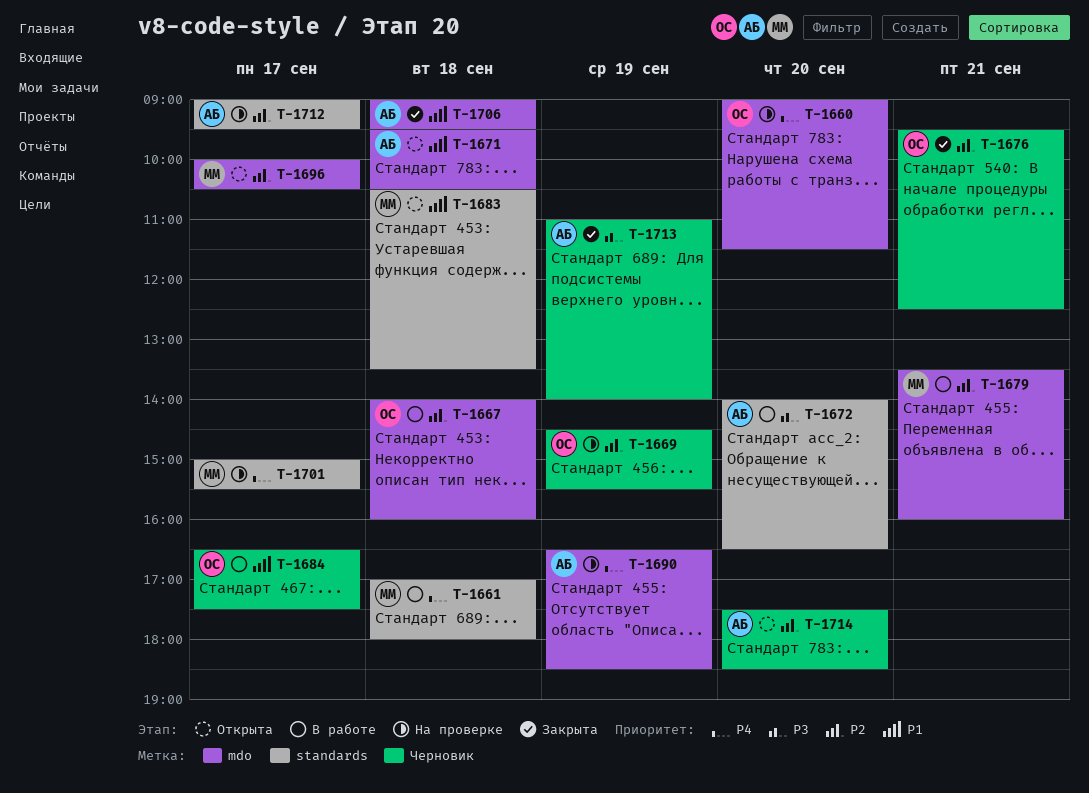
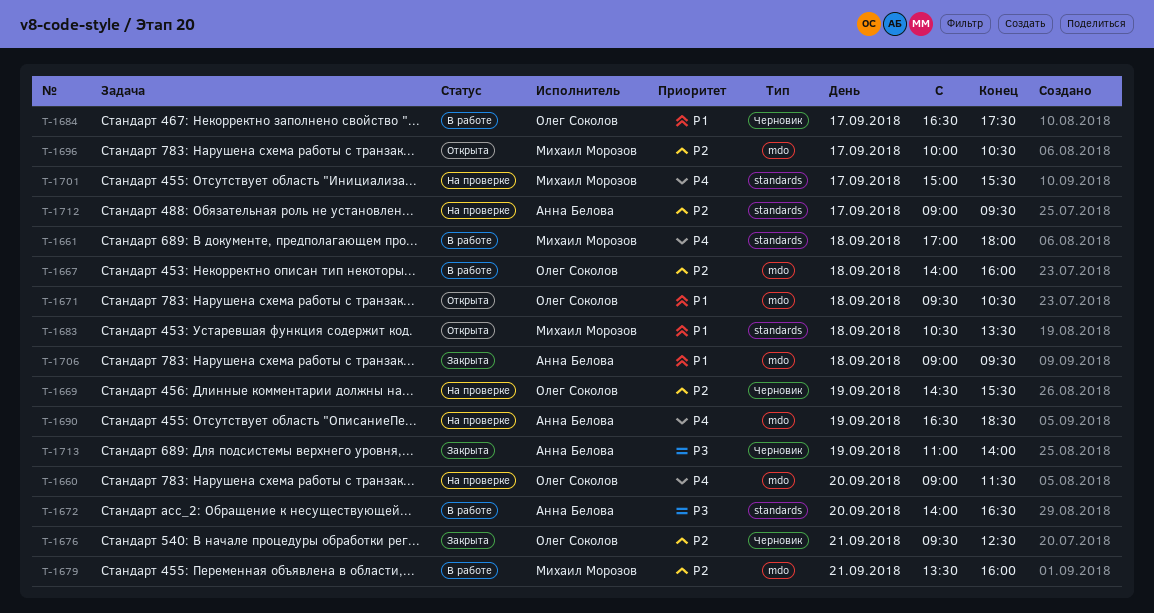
T-1671, owner: Анна Белова -> Олег Соколов
T-1714: present -> none

